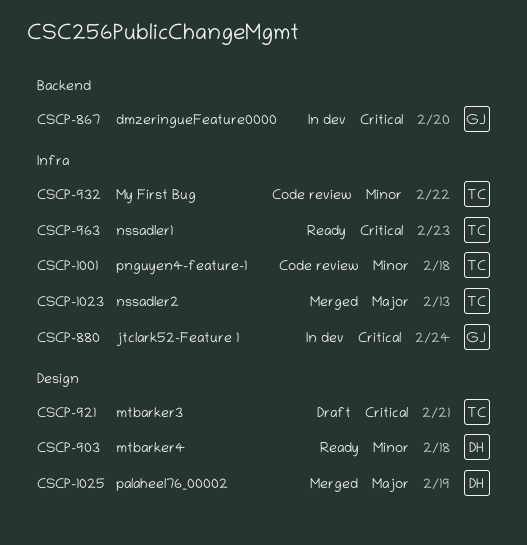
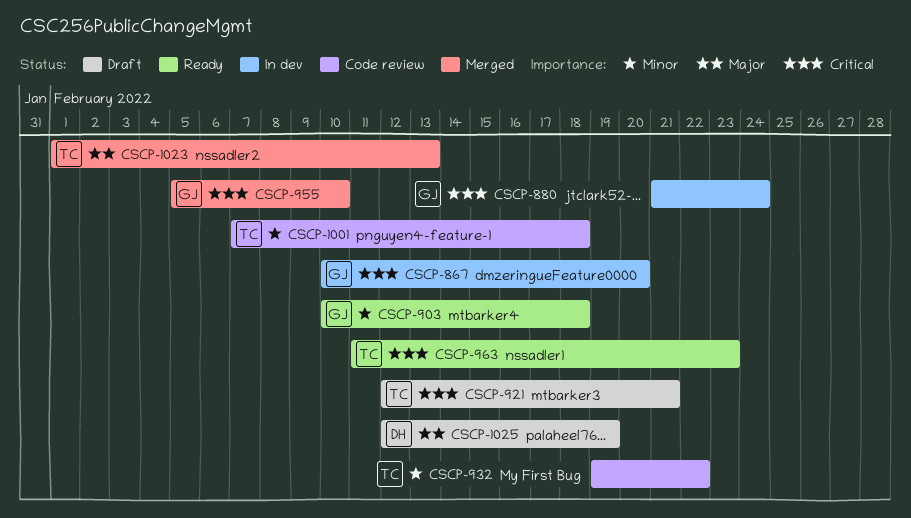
CSCP-903, owner: DH -> GJ
CSCP-955: none -> present
CSCP-1025, status: Merged -> Draft

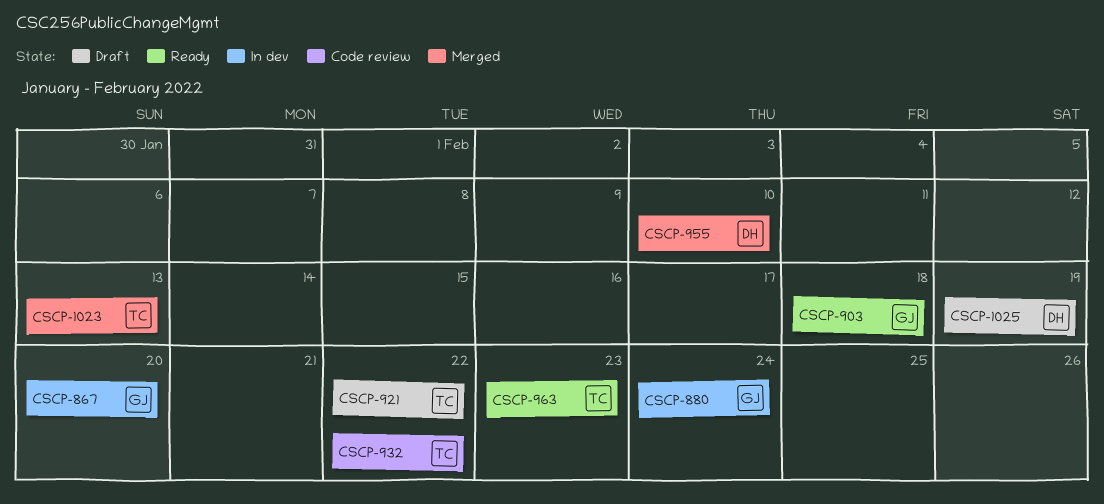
CSCP-921, due: Feb 21 -> Feb 22
CSCP-955, owner: GJ -> DH
CSCP-1001: present -> none

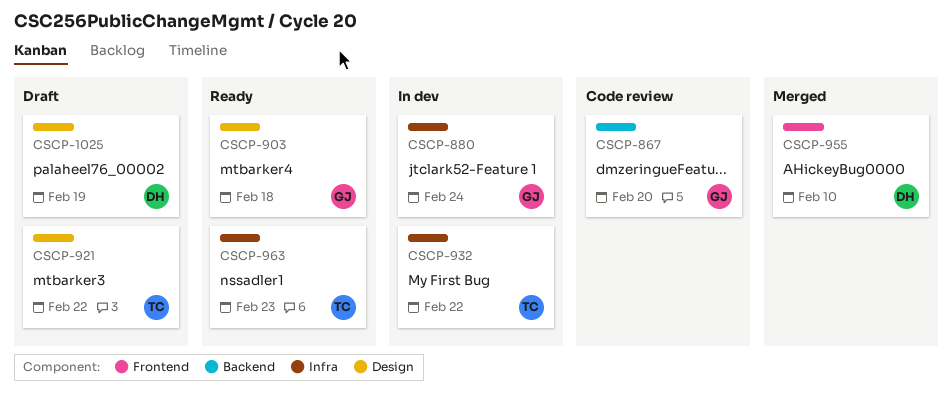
CSCP-867, status: In dev -> Code review
CSCP-932, status: Code review -> In dev
CSCP-1023: present -> none

